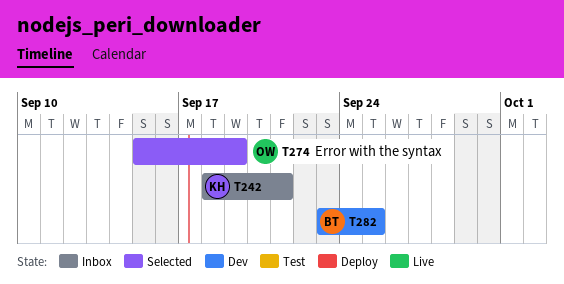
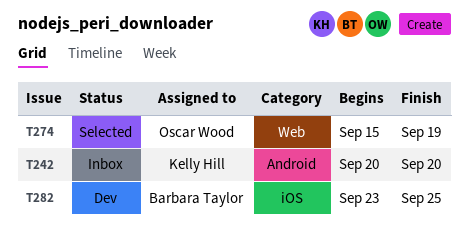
T242, start: Sep 18 -> Sep 20
T242, due: Sep 21 -> Sep 20

